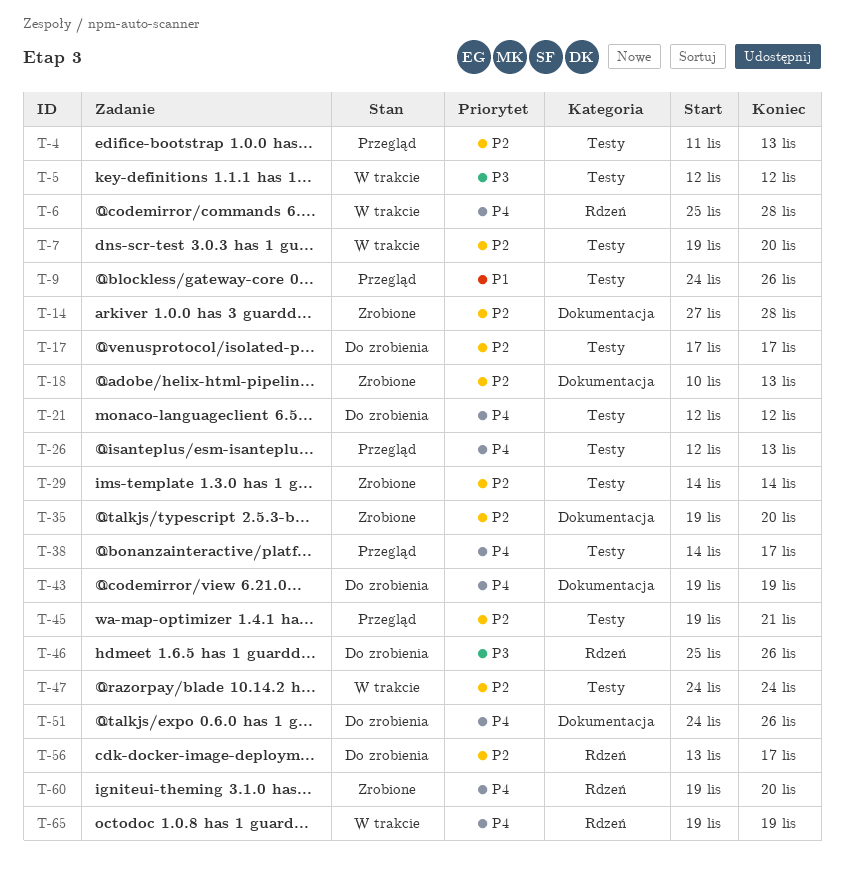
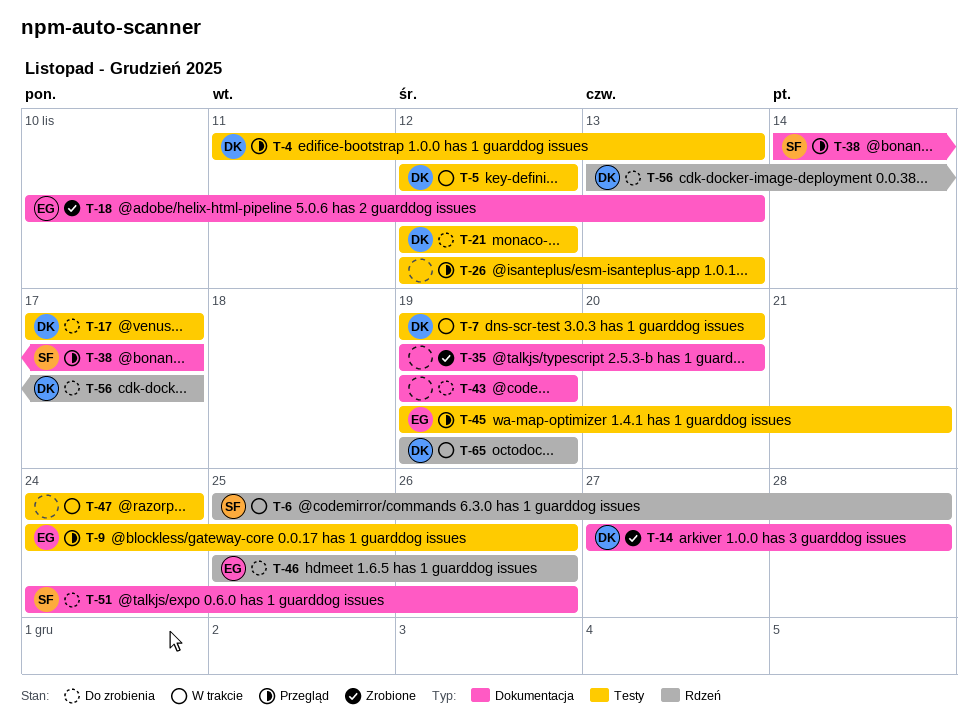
T-29: present -> none
T-38, label: Testy -> Dokumentacja
T-60: present -> none

